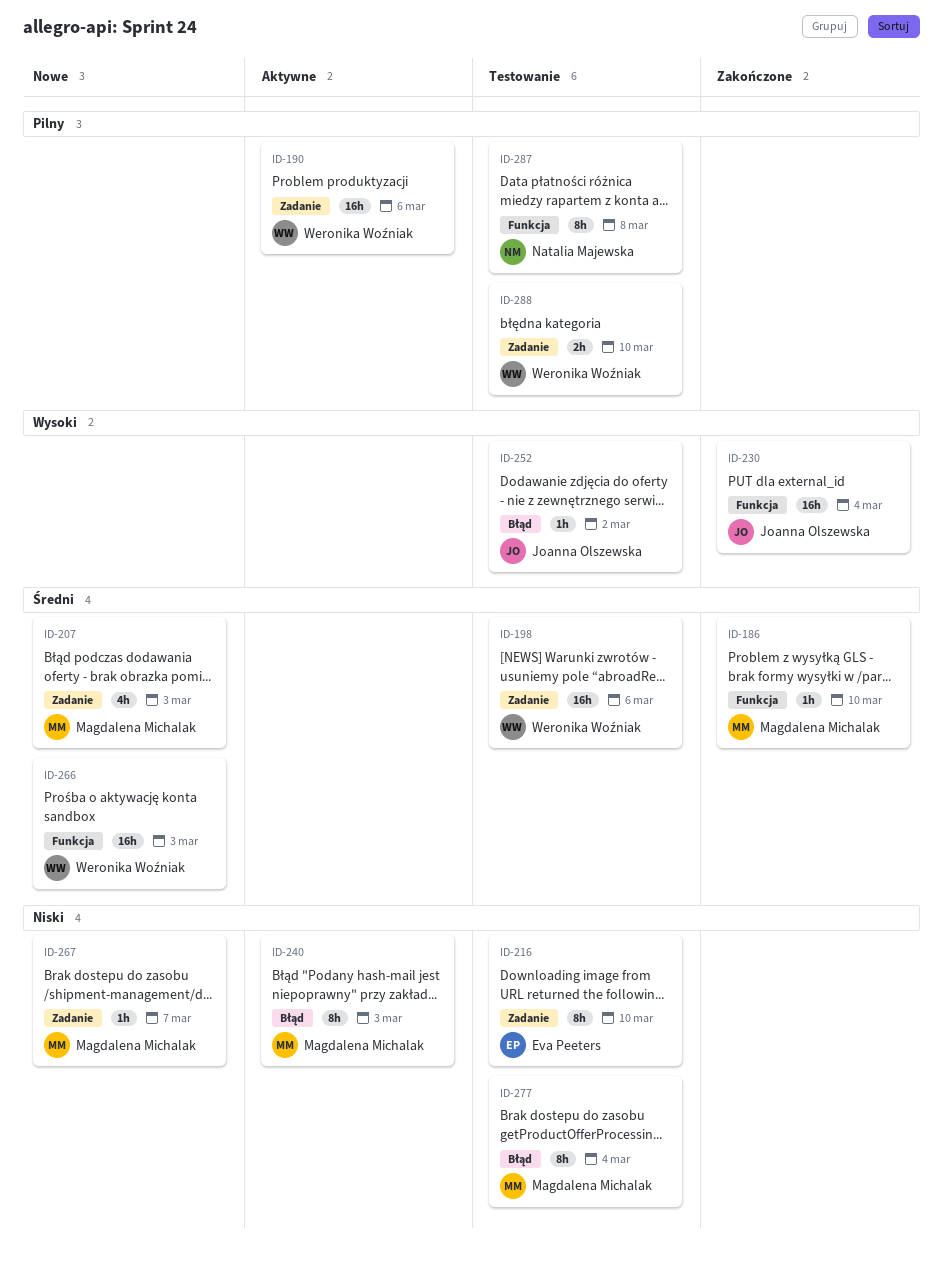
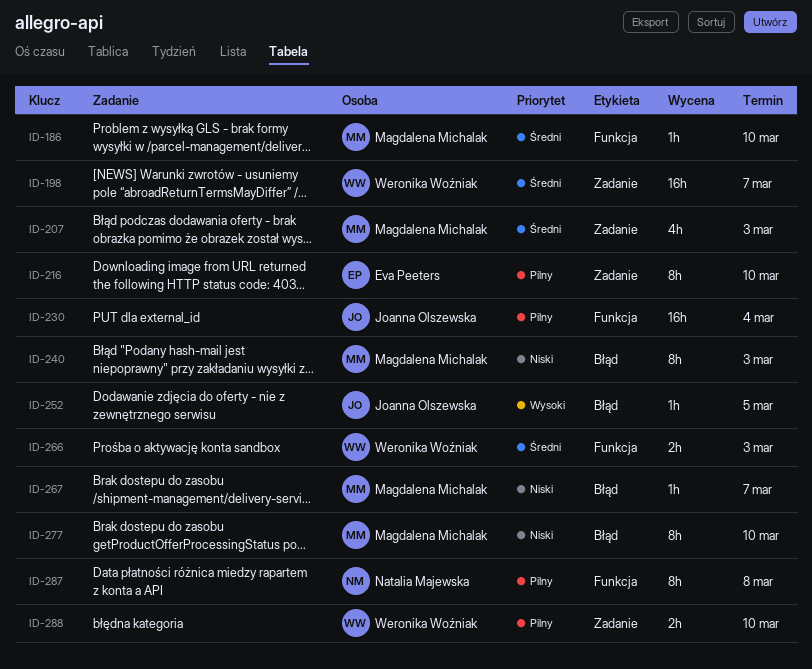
ID-190: present -> none
ID-198, due: Mar 6 -> Mar 7
ID-216, priority: Niski -> Pilny
ID-230, priority: Wysoki -> Pilny
ID-252, due: Mar 2 -> Mar 5
ID-266, estimate: 16h -> 2h
ID-267, label: Zadanie -> Błąd
ID-277, due: Mar 4 -> Mar 10

